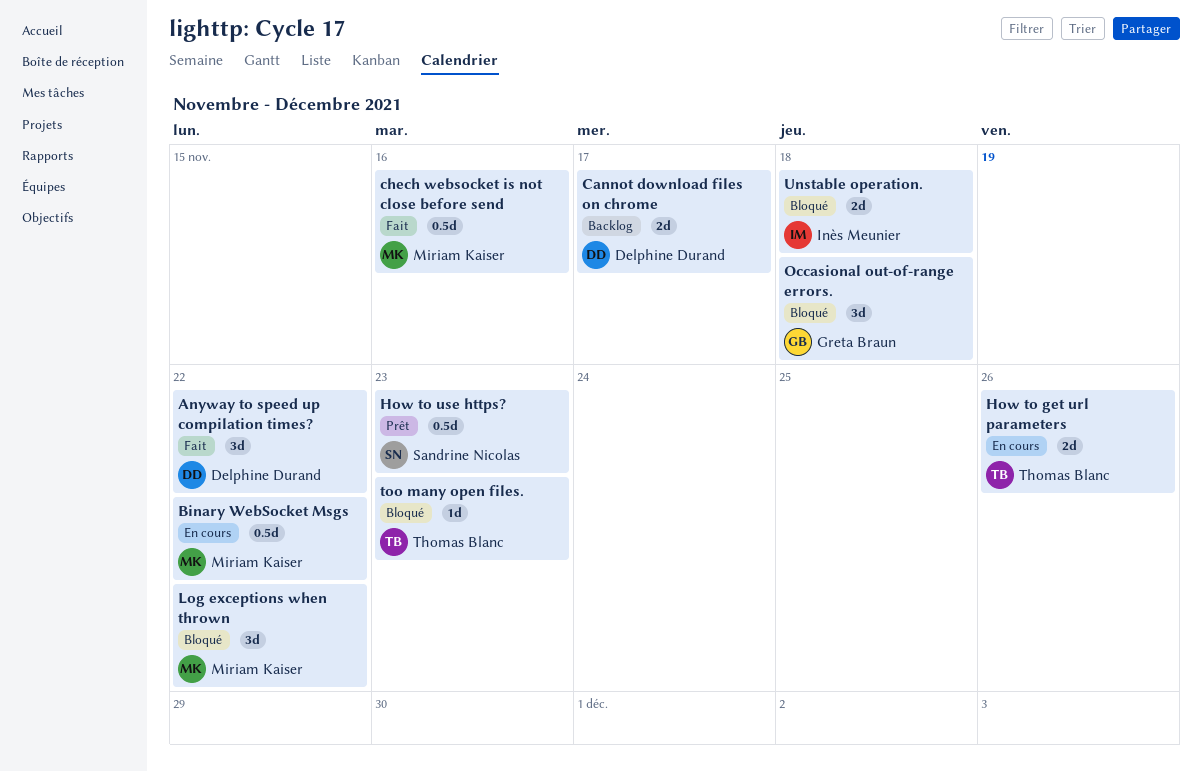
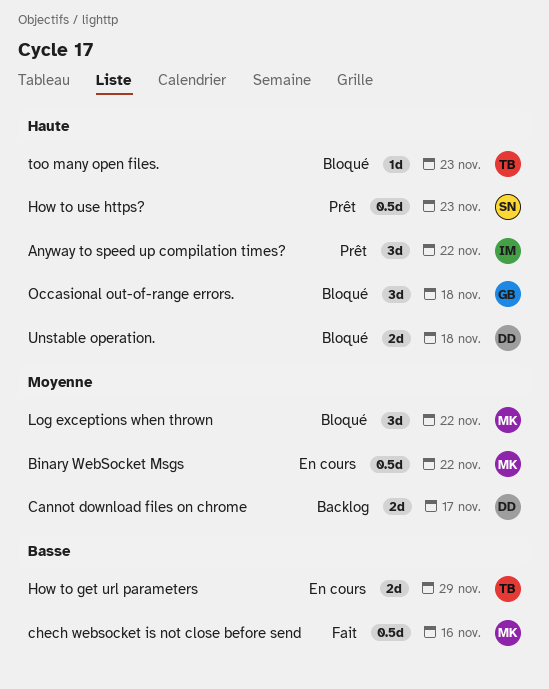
Anyway to speed up compilation times?, status: Fait -> Prêt
Anyway to speed up compilation times?, owner: Delphine Durand -> Inès Meunier
How to get url parameters, due: Nov 26 -> Nov 29
Unstable operation., owner: Inès Meunier -> Delphine Durand

